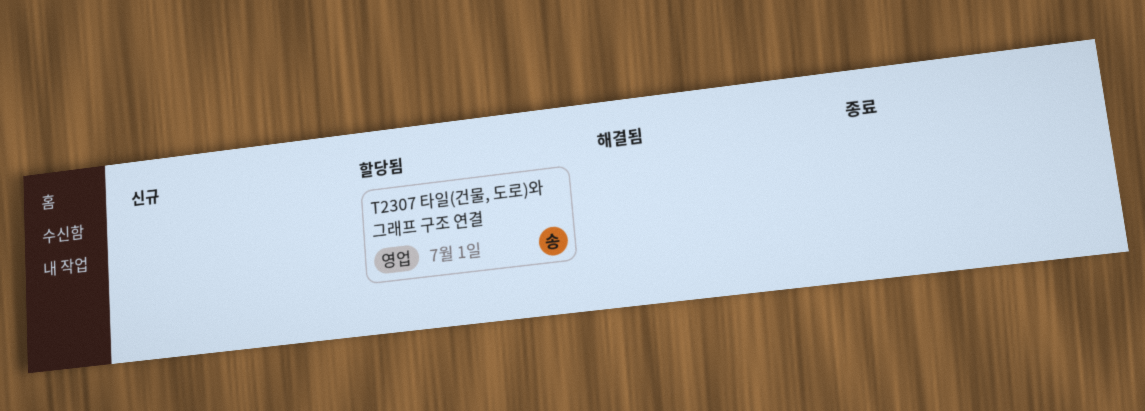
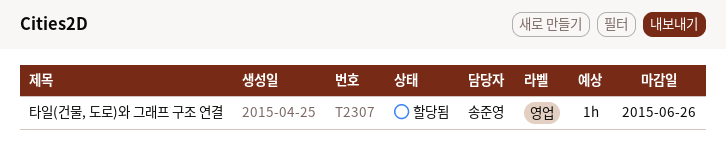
T2307, due: Jul 1 -> Jun 26

